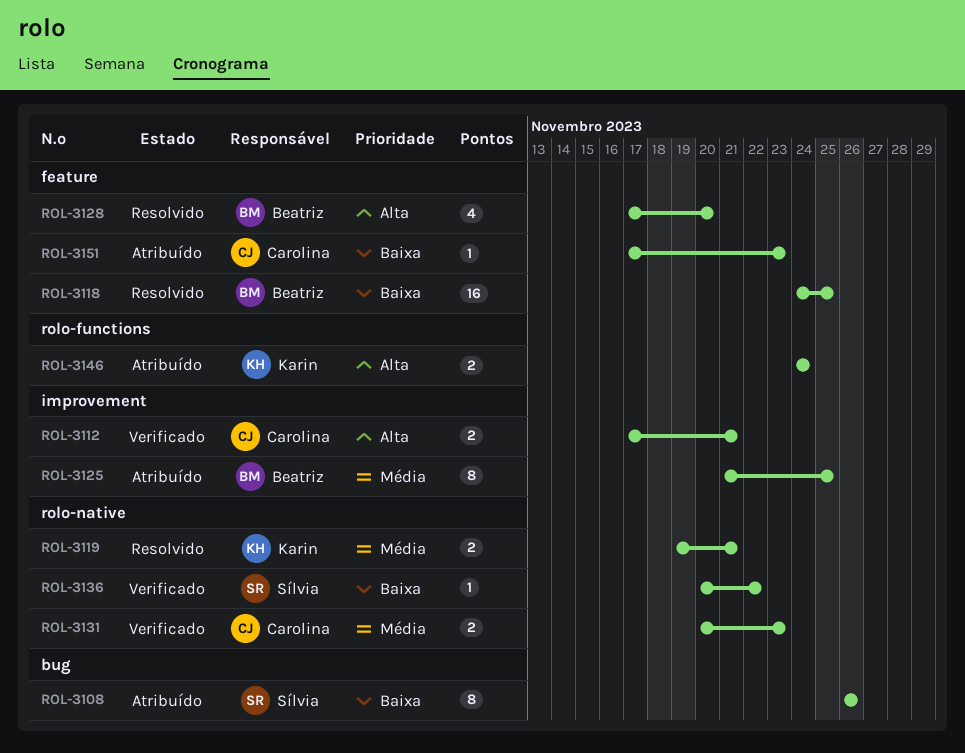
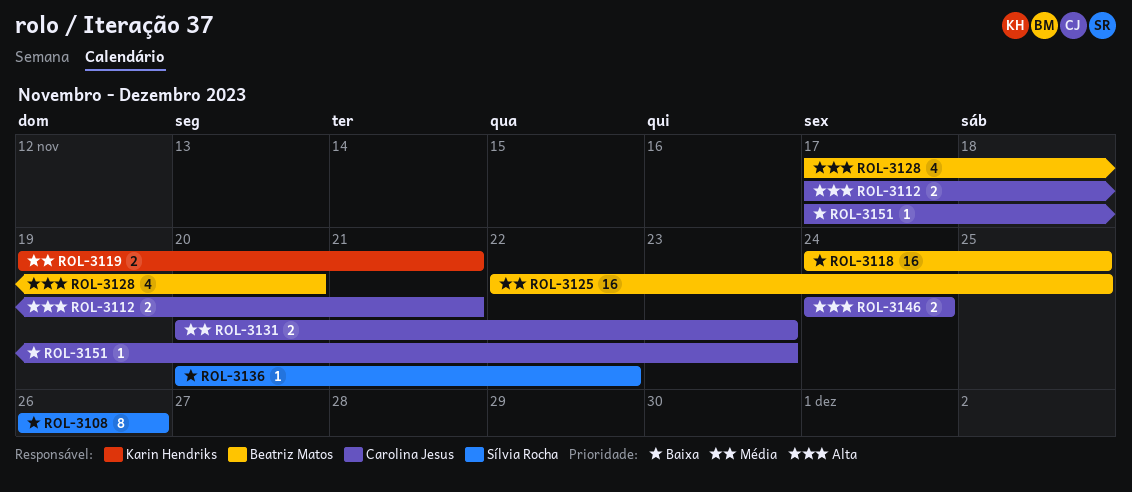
ROL-3125, estimate: 8 -> 16
ROL-3125, start: Nov 21 -> Nov 22
ROL-3146, owner: Karin Hendriks -> Carolina Jesus

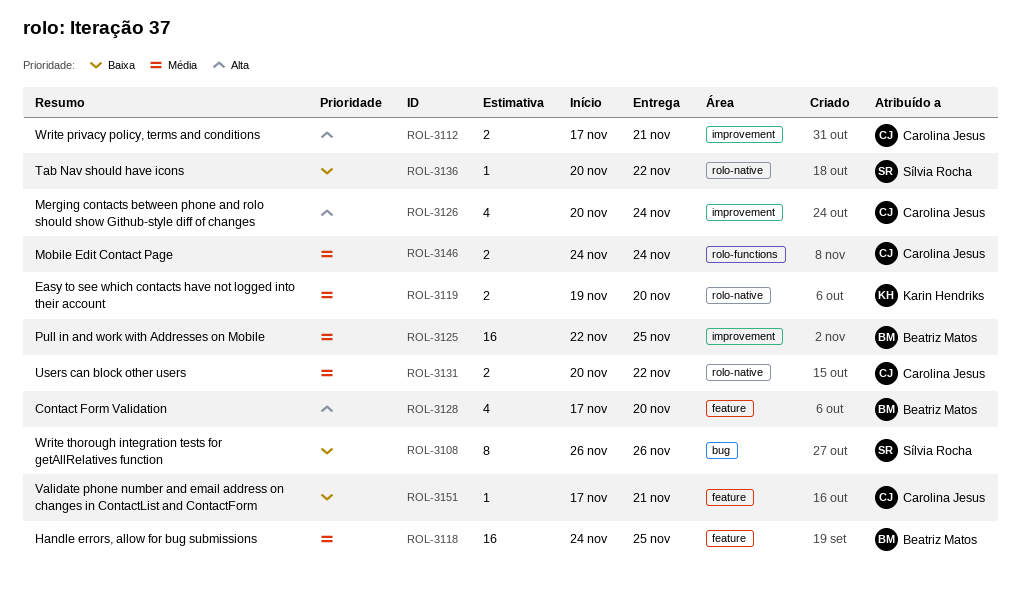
ROL-3118, priority: Baixa -> Média
ROL-3119, due: Nov 21 -> Nov 20
ROL-3126: none -> present
ROL-3131, due: Nov 23 -> Nov 22
ROL-3146, priority: Alta -> Média
ROL-3151, due: Nov 23 -> Nov 21

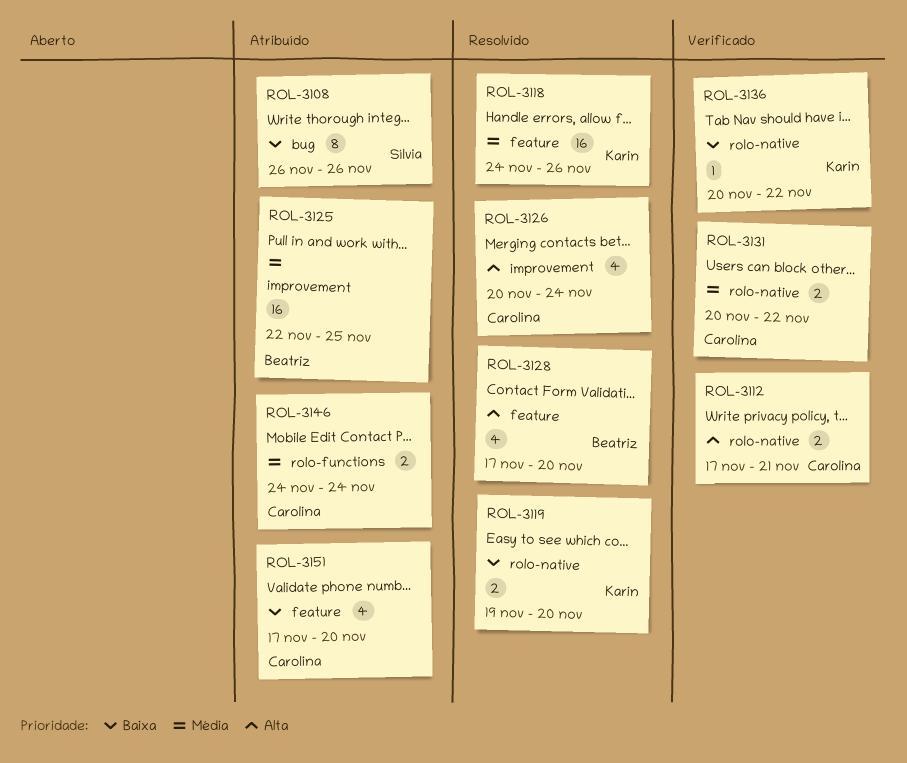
ROL-3112, label: improvement -> rolo-native
ROL-3118, owner: Beatriz Matos -> Karin Hendriks
ROL-3118, due: Nov 25 -> Nov 26
ROL-3119, priority: Média -> Baixa
ROL-3136, owner: Sílvia Rocha -> Karin Hendriks
ROL-3151, estimate: 1 -> 4
ROL-3151, due: Nov 21 -> Nov 20

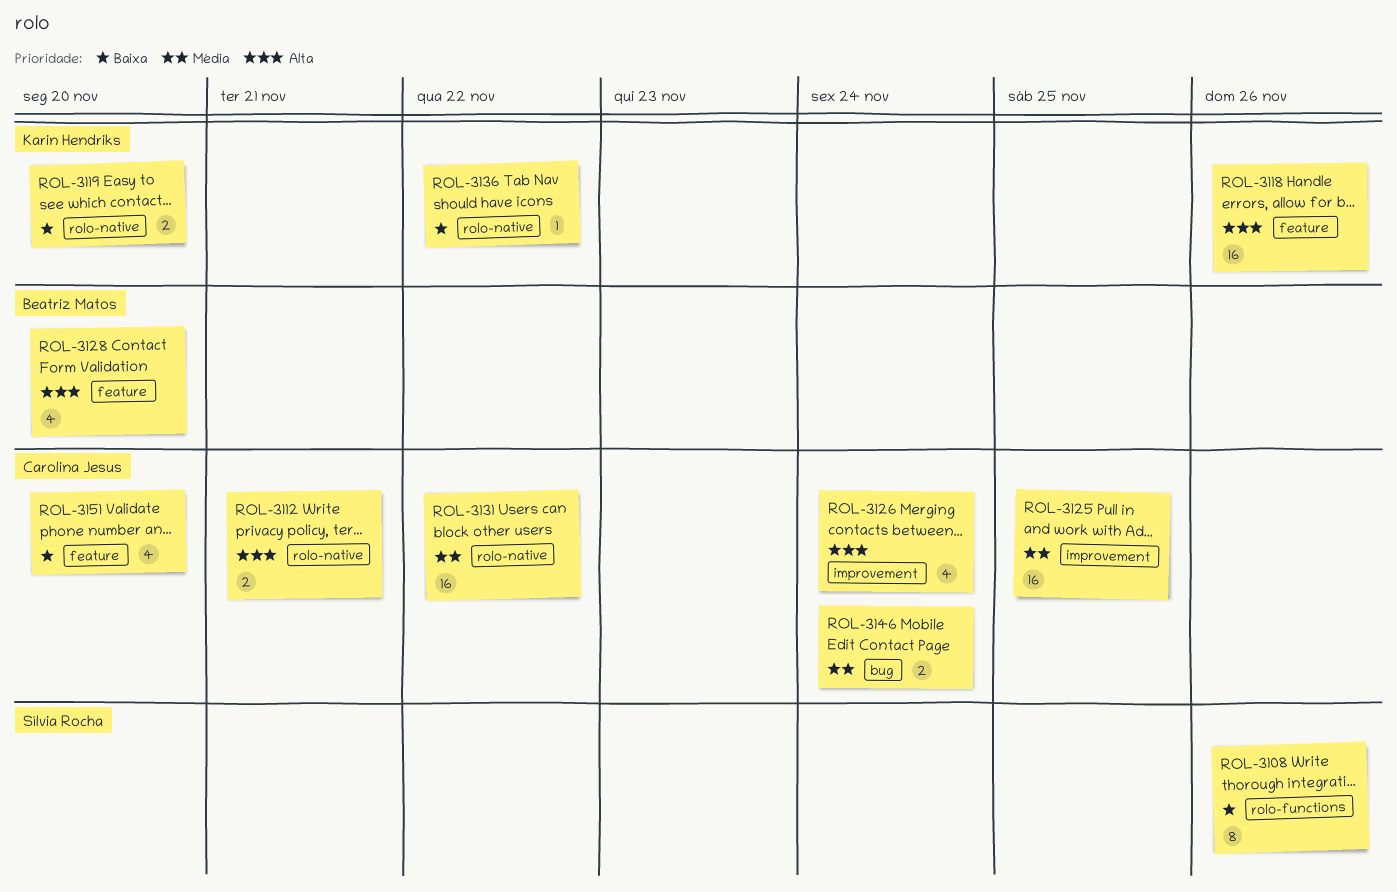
ROL-3108, label: bug -> rolo-functions
ROL-3118, priority: Média -> Alta
ROL-3125, owner: Beatriz Matos -> Carolina Jesus
ROL-3131, estimate: 2 -> 16
ROL-3146, label: rolo-functions -> bug

